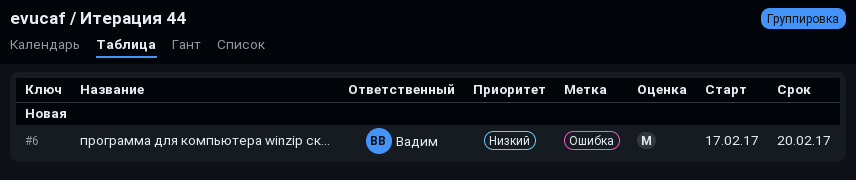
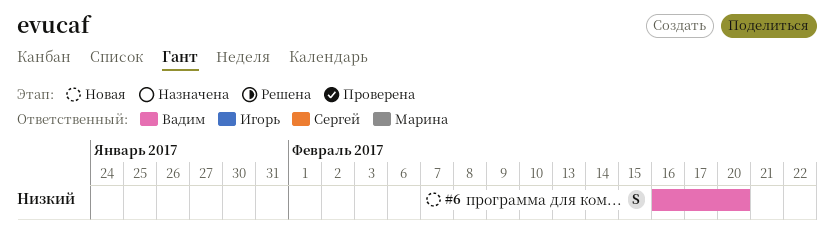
#6, estimate: M -> S
#6, start: Feb 17 -> Feb 16

